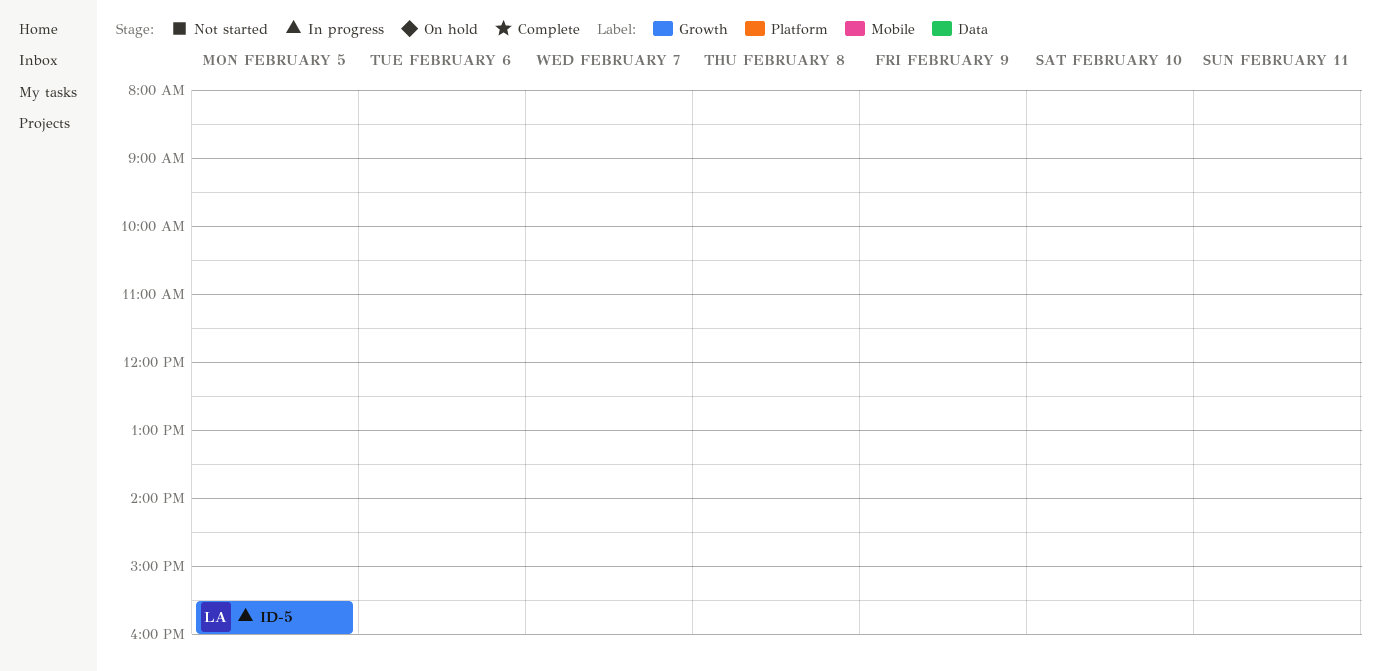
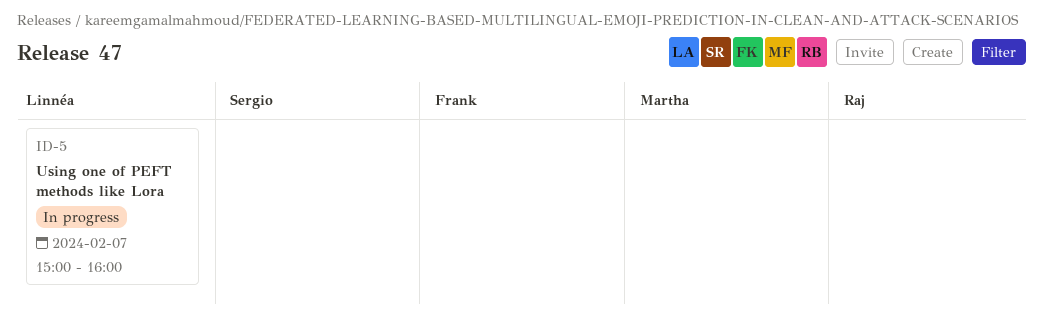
ID-5, day: Feb 5 -> Feb 7
ID-5, begins: 15:30 -> 15:00

